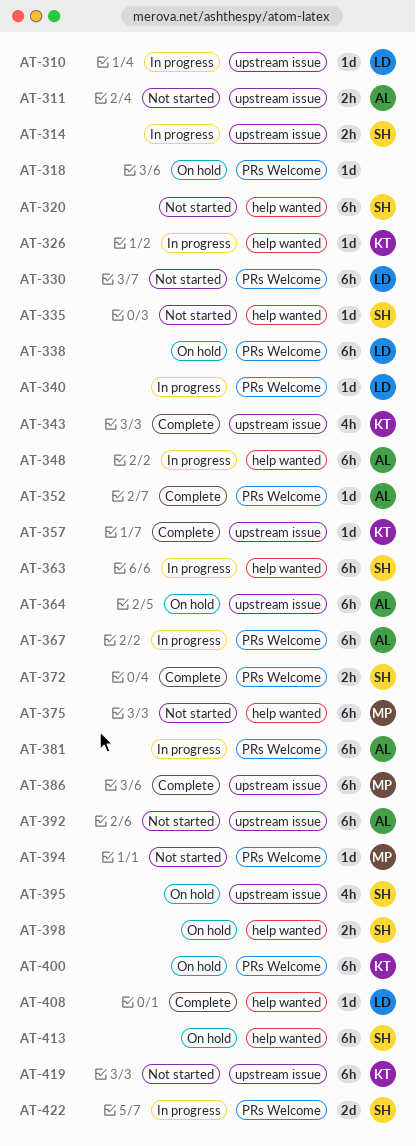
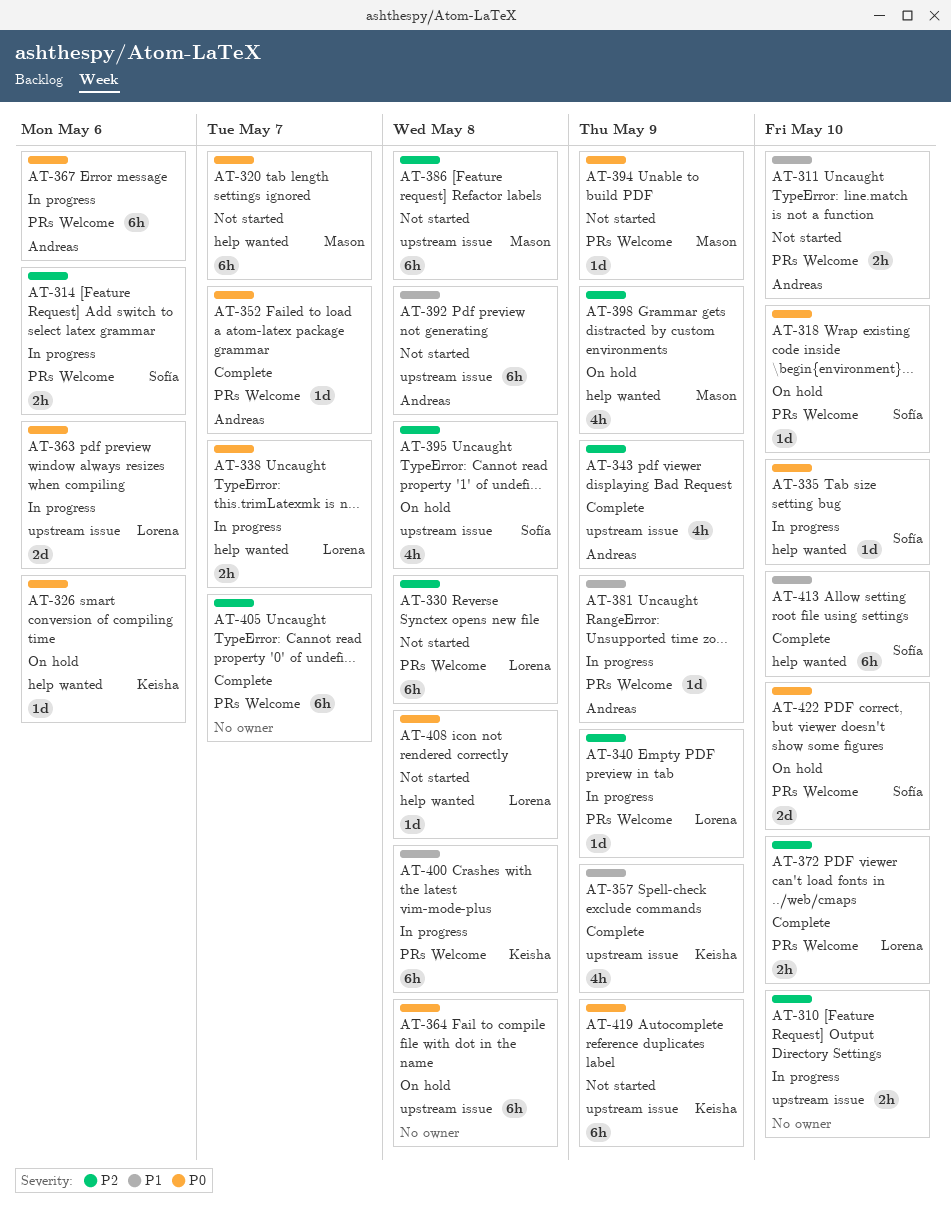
AT-310, owner: Lorena -> none
AT-310, estimate: 1d -> 2h
AT-311, label: upstream issue -> PRs Welcome
AT-314, label: upstream issue -> PRs Welcome
AT-318, owner: none -> Sofía
AT-320, owner: Sofía -> Mason
AT-326, status: In progress -> On hold
AT-335, status: Not started -> In progress
AT-338, status: On hold -> In progress
AT-338, label: PRs Welcome -> help wanted
AT-338, estimate: 6h -> 2h
AT-343, owner: Keisha -> Andreas
AT-348: present -> none
AT-357, estimate: 1d -> 4h
AT-363, owner: Sofía -> Lorena
AT-363, label: help wanted -> upstream issue
AT-363, estimate: 6h -> 2d
AT-364, owner: Andreas -> none
AT-372, owner: Sofía -> Lorena
AT-375: present -> none
AT-381, estimate: 6h -> 1d
AT-386, status: Complete -> Not started
AT-398, owner: Sofía -> Mason
AT-398, estimate: 2h -> 4h
AT-400, status: On hold -> In progress
AT-405: none -> present
AT-408, status: Complete -> Not started
AT-413, status: On hold -> Complete
AT-422, status: In progress -> On hold

